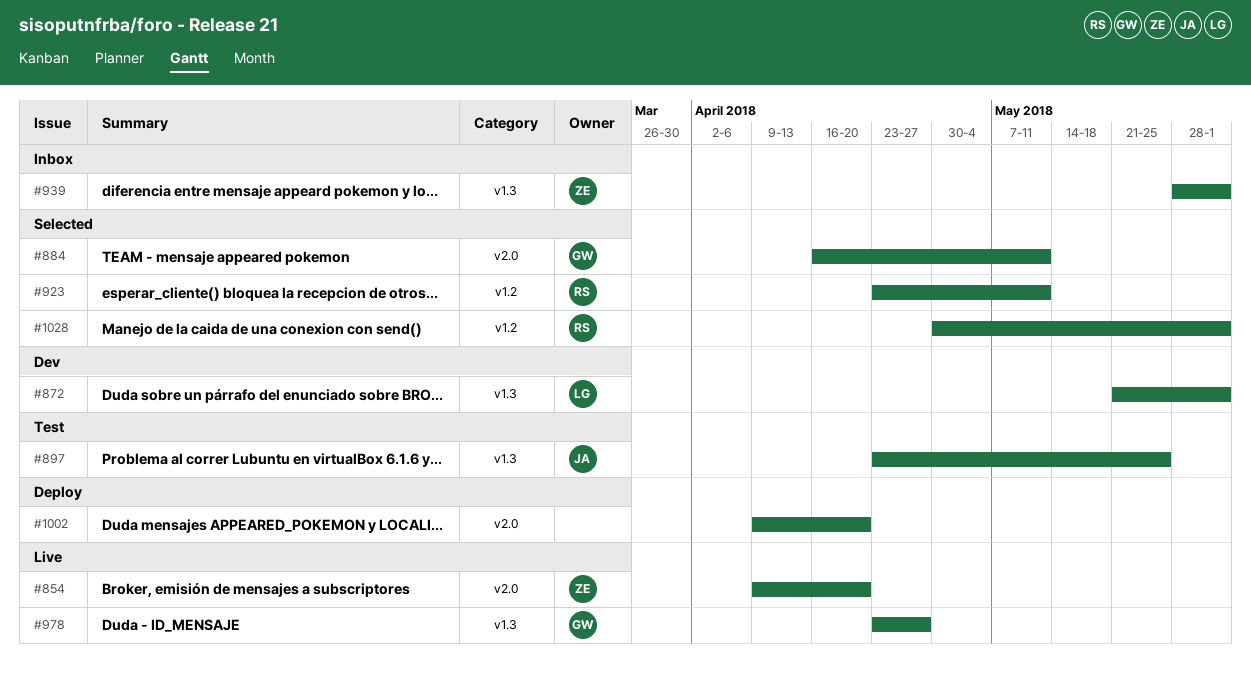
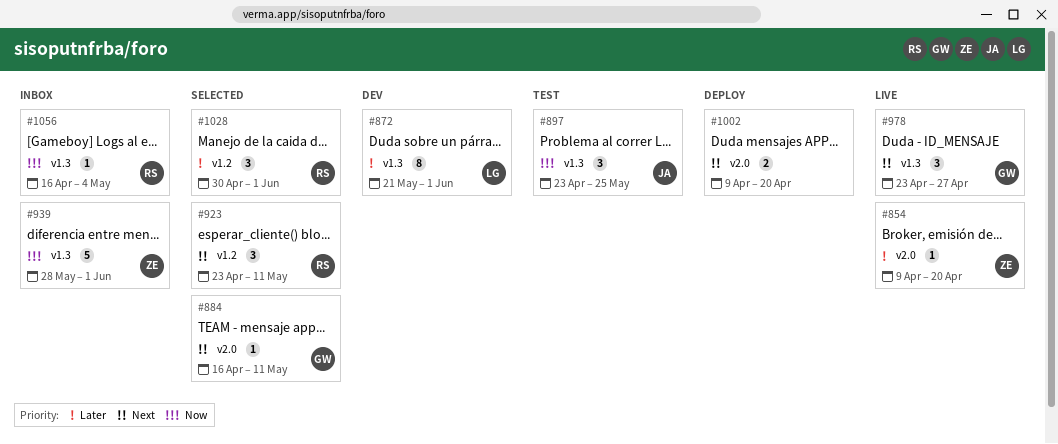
#1056: none -> present

